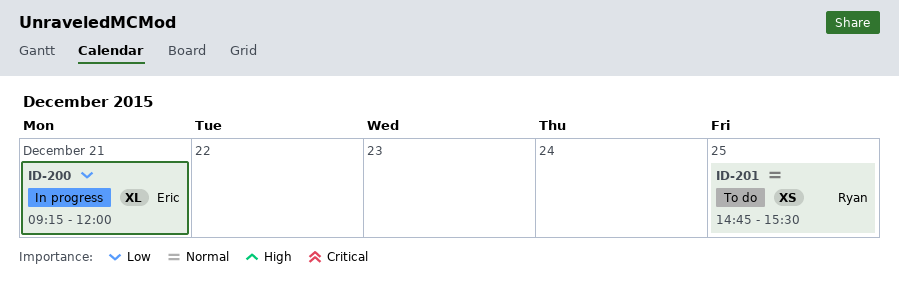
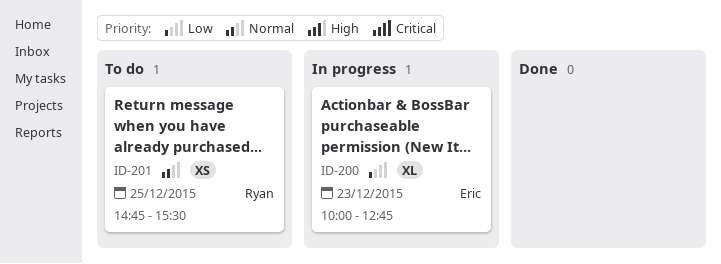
ID-200, day: Dec 21 -> Dec 23
ID-200, begins: 09:15 -> 10:00
ID-200, ends: 12:00 -> 12:45

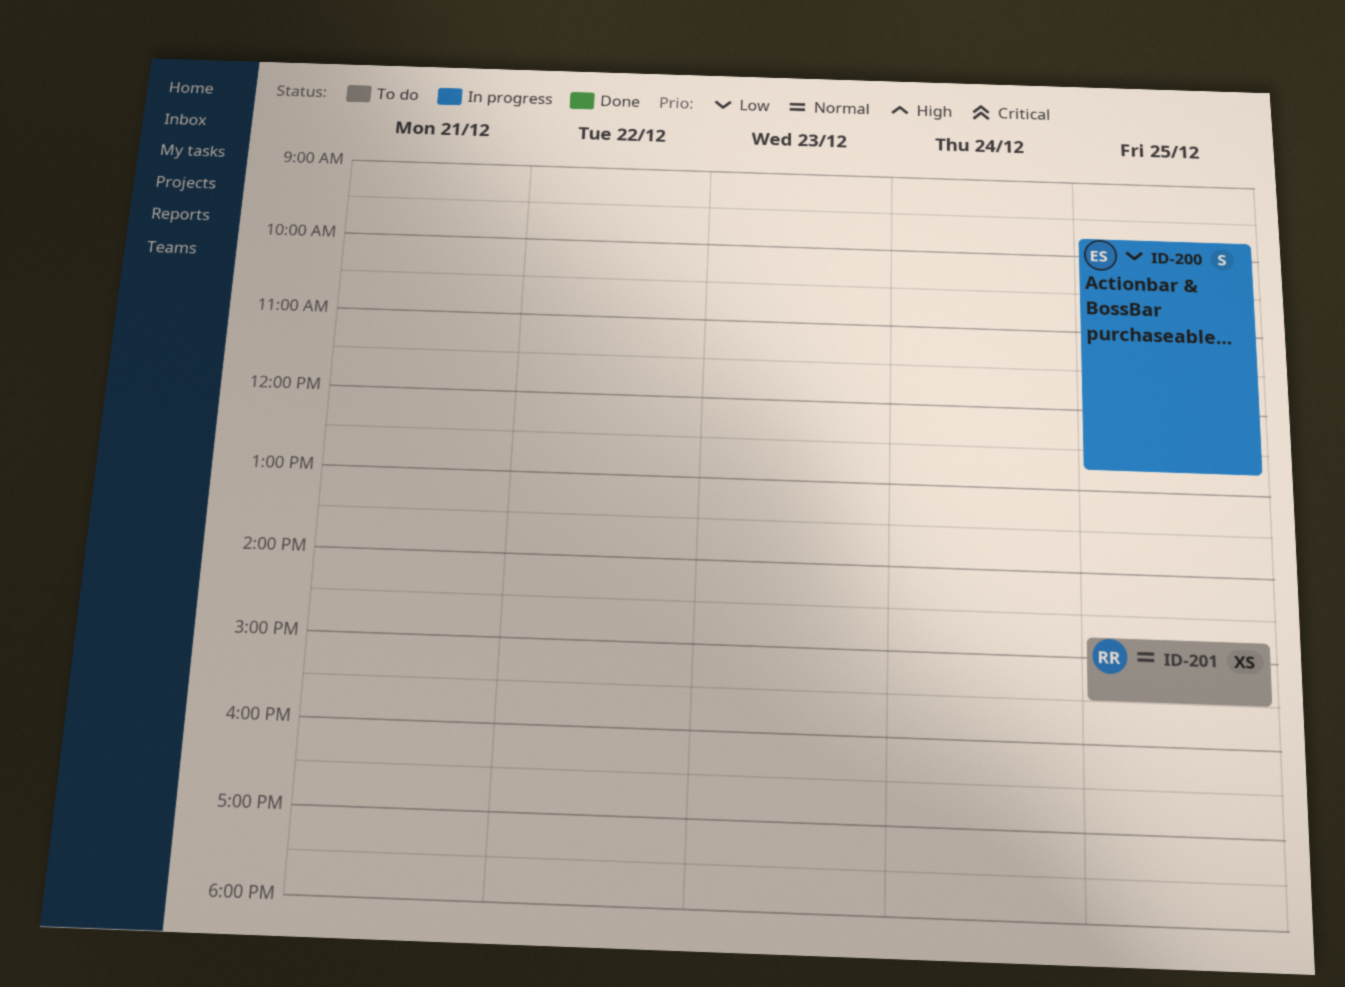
ID-200, estimate: XL -> S
ID-200, day: Dec 23 -> Dec 25
ID-200, begins: 10:00 -> 09:45

